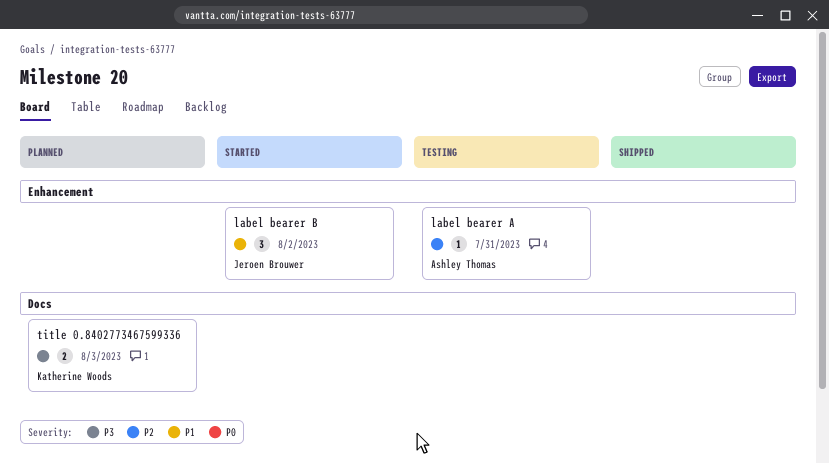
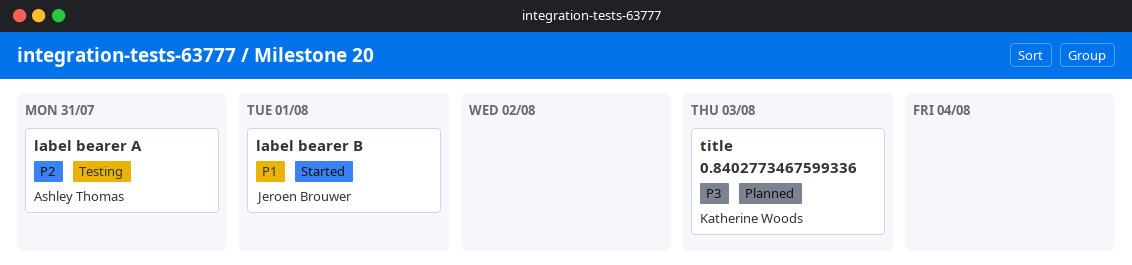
label bearer B, due: Aug 2 -> Aug 1

